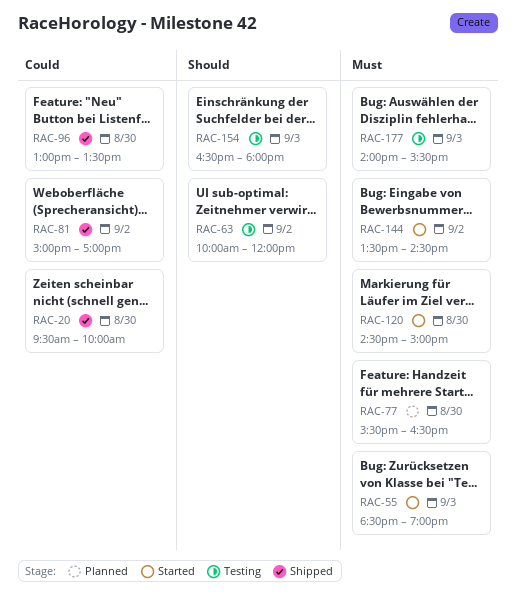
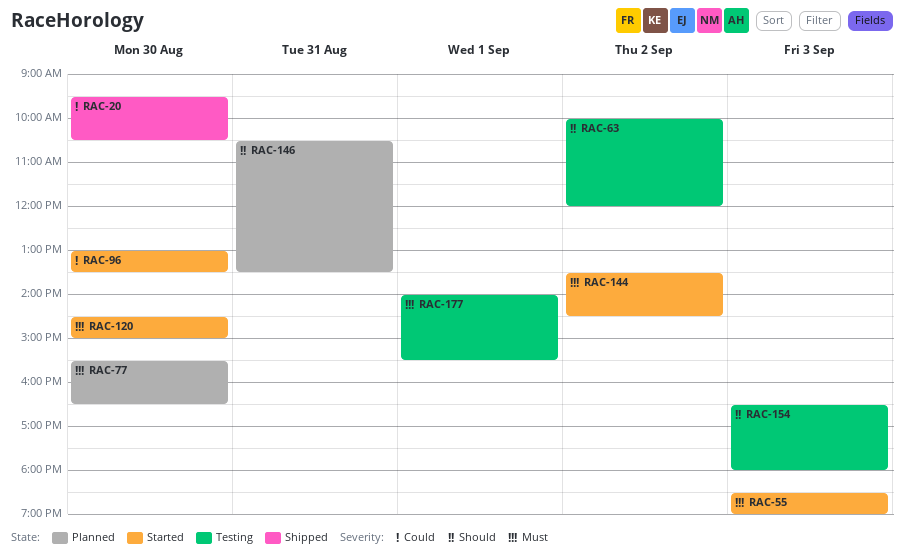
RAC-20, ends: 10:00 -> 10:30
RAC-81: present -> none
RAC-96, status: Shipped -> Started
RAC-146: none -> present
RAC-177, day: Sep 3 -> Sep 1

